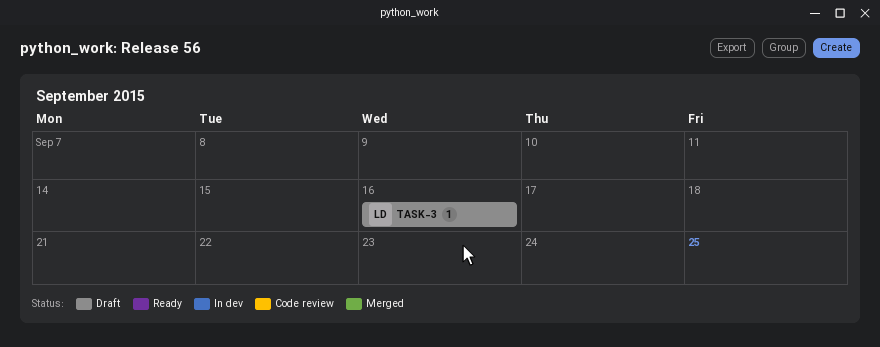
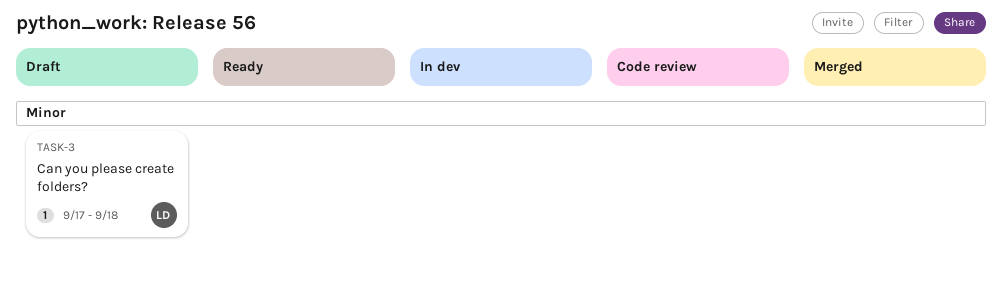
TASK-3, start: Sep 16 -> Sep 17
TASK-3, due: Sep 16 -> Sep 18

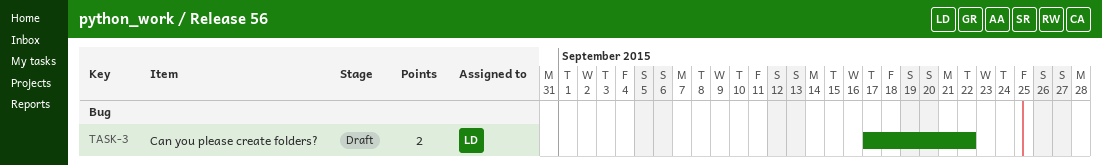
TASK-3, estimate: 1 -> 2
TASK-3, due: Sep 18 -> Sep 22

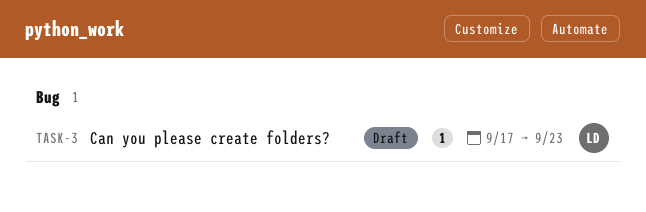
TASK-3, estimate: 2 -> 1
TASK-3, due: Sep 22 -> Sep 23

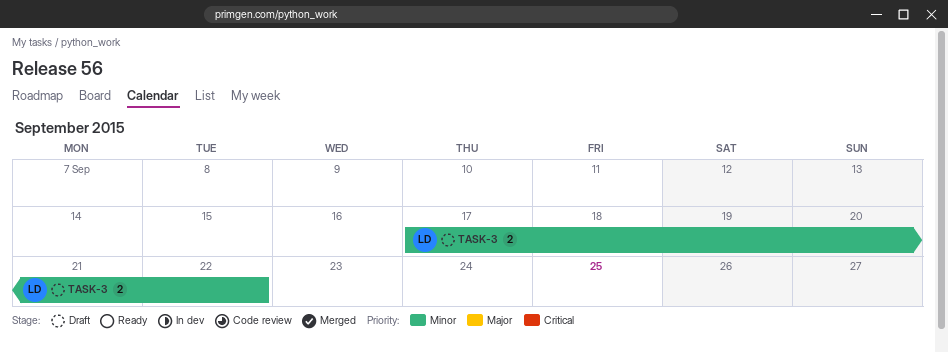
TASK-3, estimate: 1 -> 2
TASK-3, due: Sep 23 -> Sep 22

